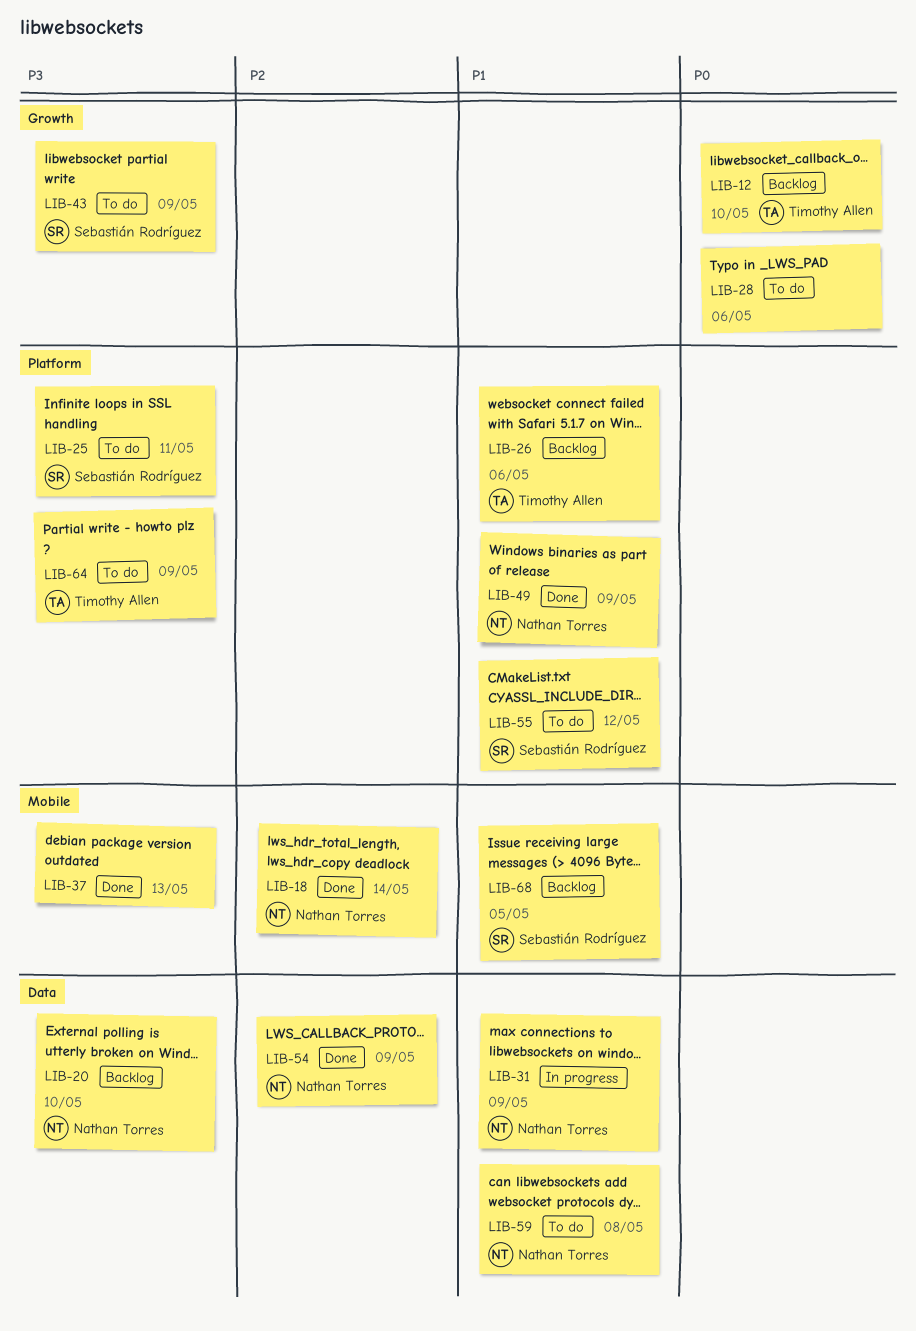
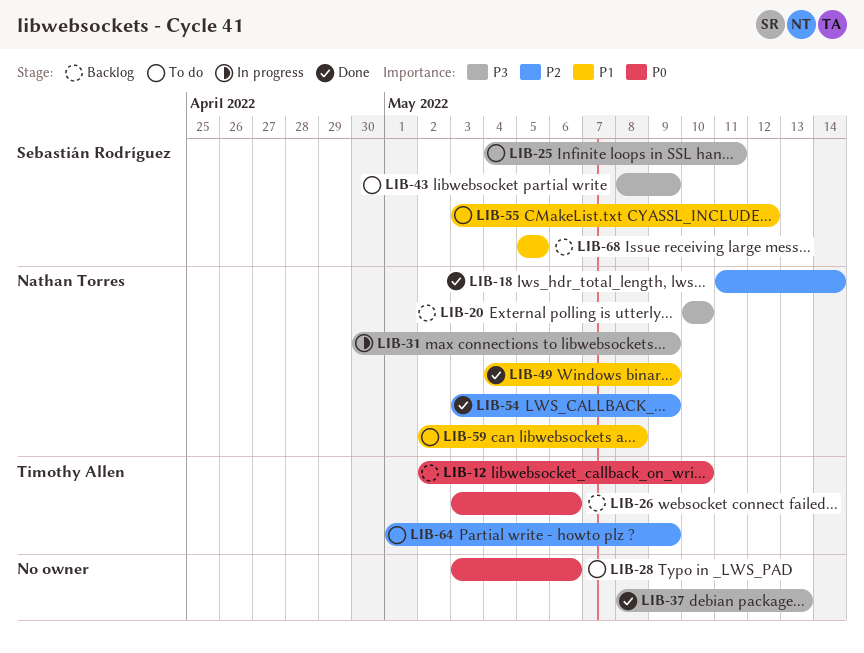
LIB-26, priority: P1 -> P0
LIB-31, priority: P1 -> P3
LIB-64, priority: P3 -> P2

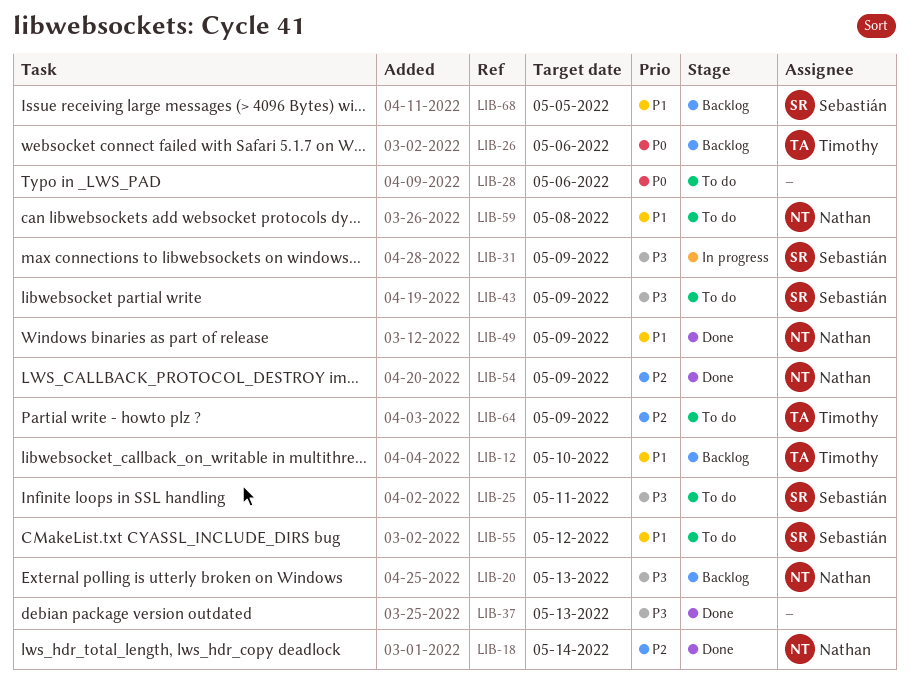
LIB-12, priority: P0 -> P1
LIB-20, due: May 10 -> May 13
LIB-31, owner: Nathan Torres -> Sebastián Rodríguez

